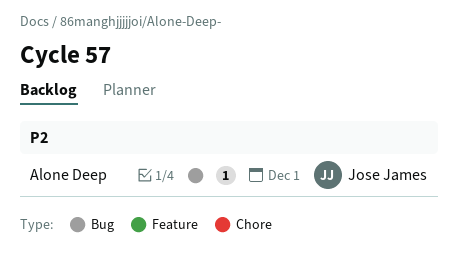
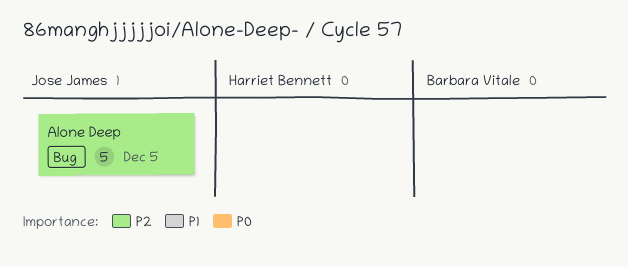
Alone Deep, estimate: 1 -> 5
Alone Deep, due: Dec 1 -> Dec 5

